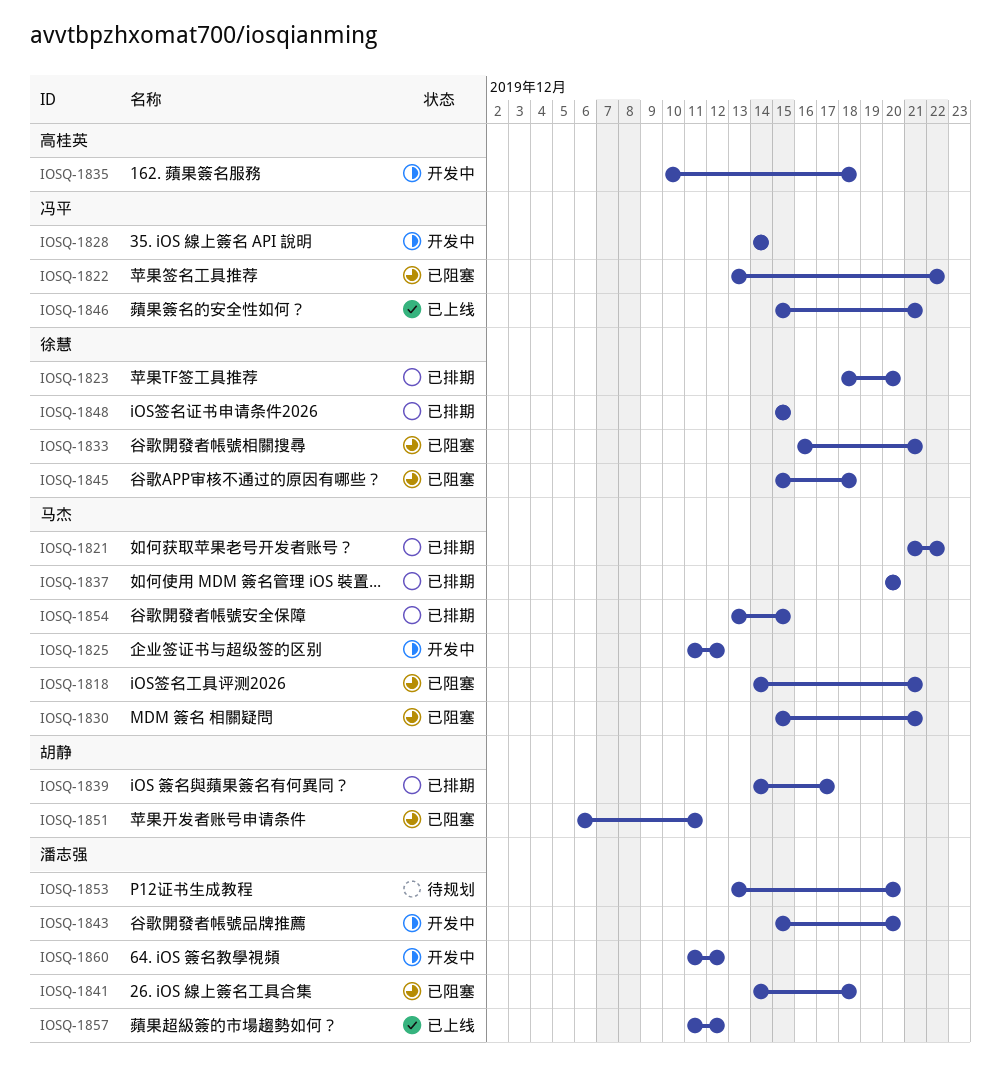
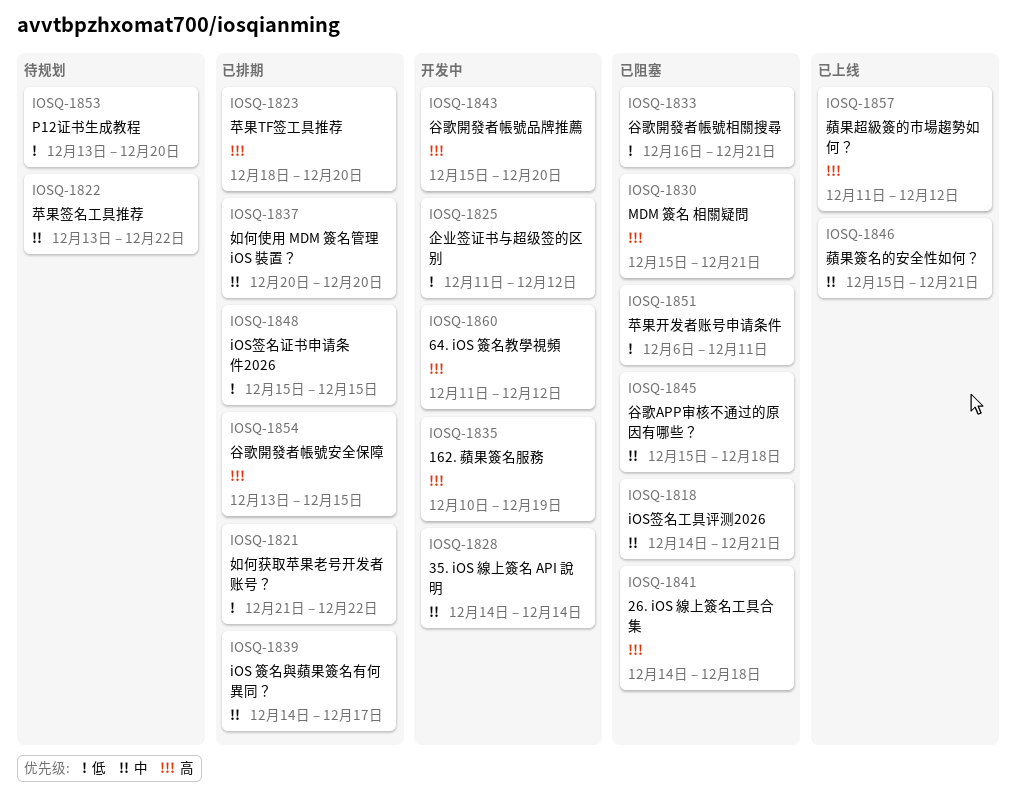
IOSQ-1822, status: 已阻塞 -> 待规划
IOSQ-1835, due: Dec 18 -> Dec 19

